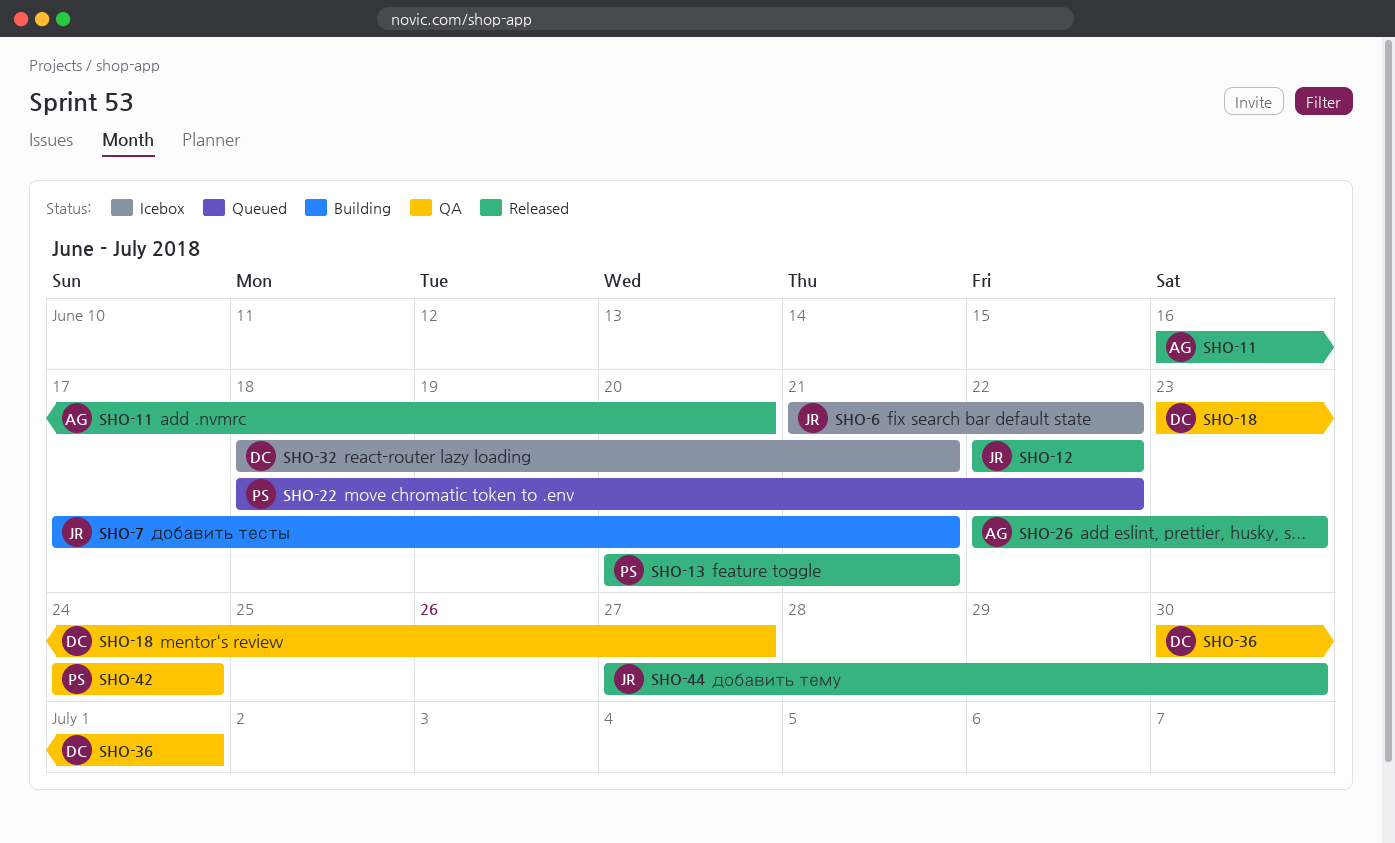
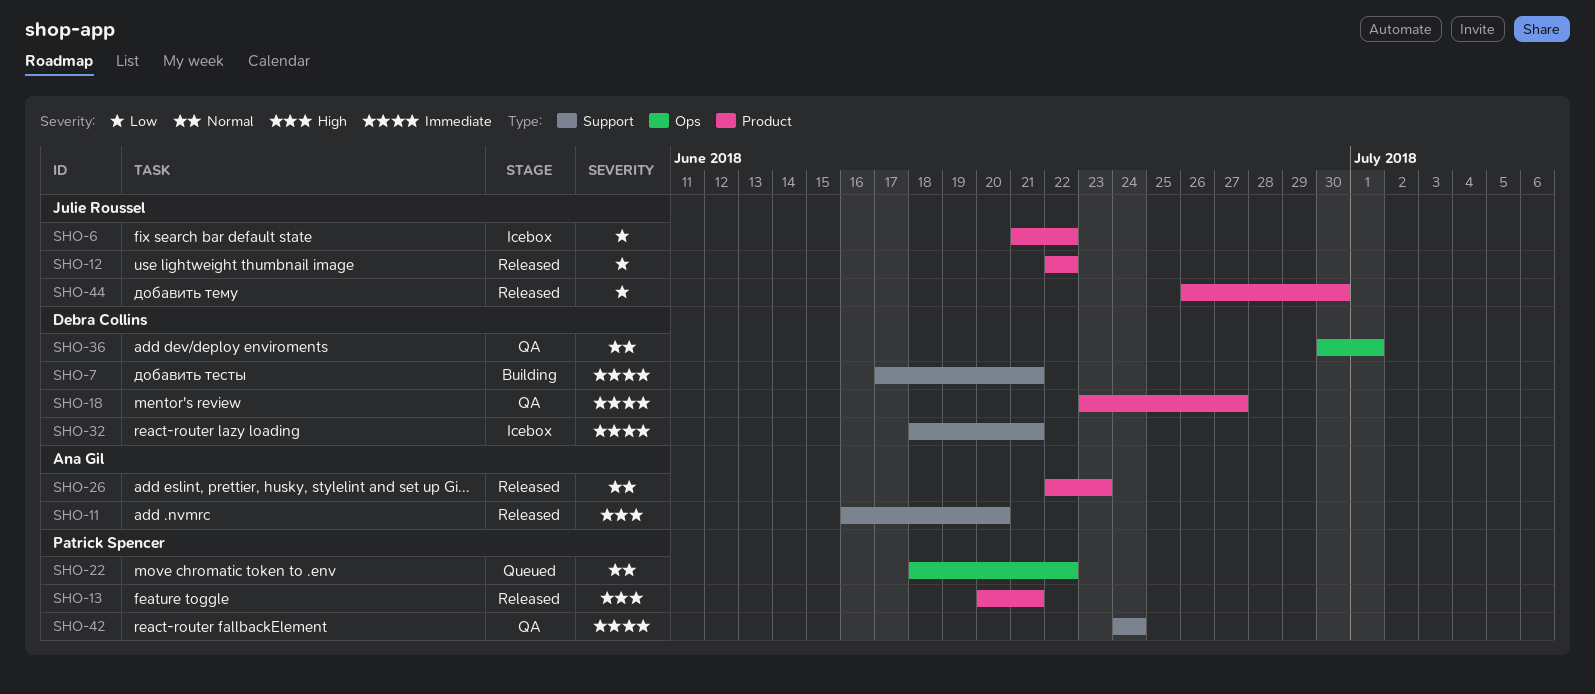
SHO-7, owner: Julie Roussel -> Debra Collins
SHO-44, start: Jun 27 -> Jun 26

